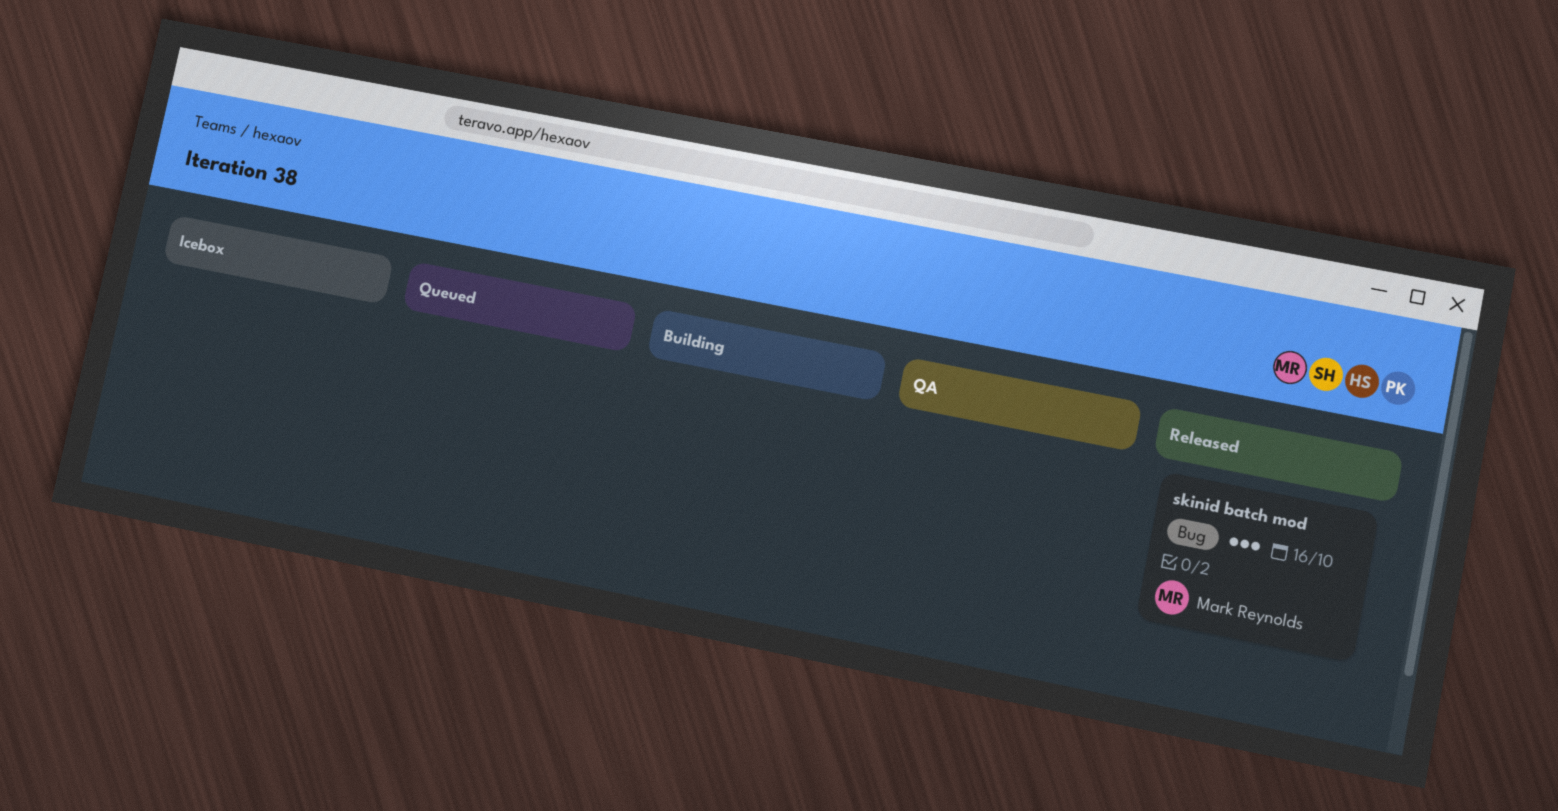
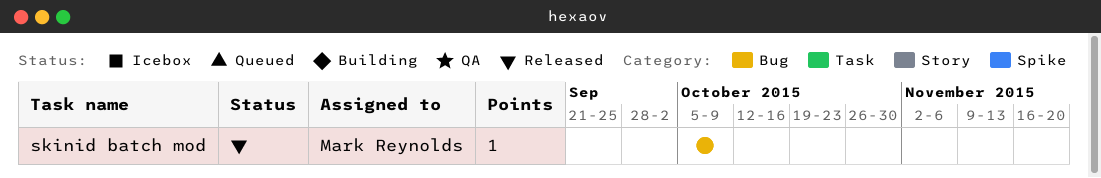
skinid batch mod, estimate: 3 -> 1
skinid batch mod, due: Oct 16 -> Oct 9

